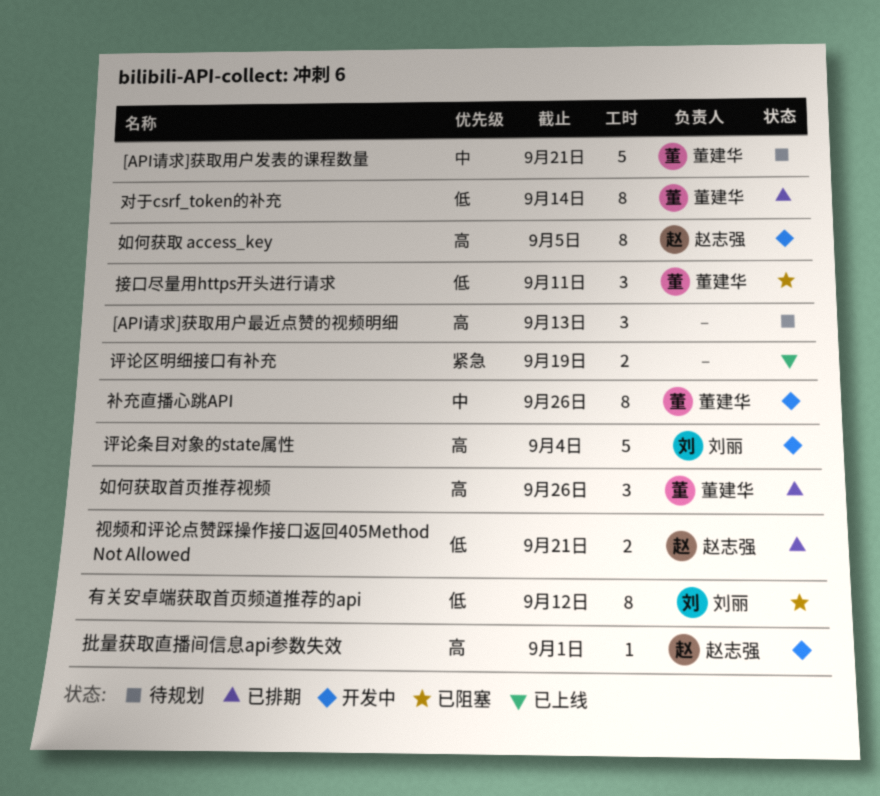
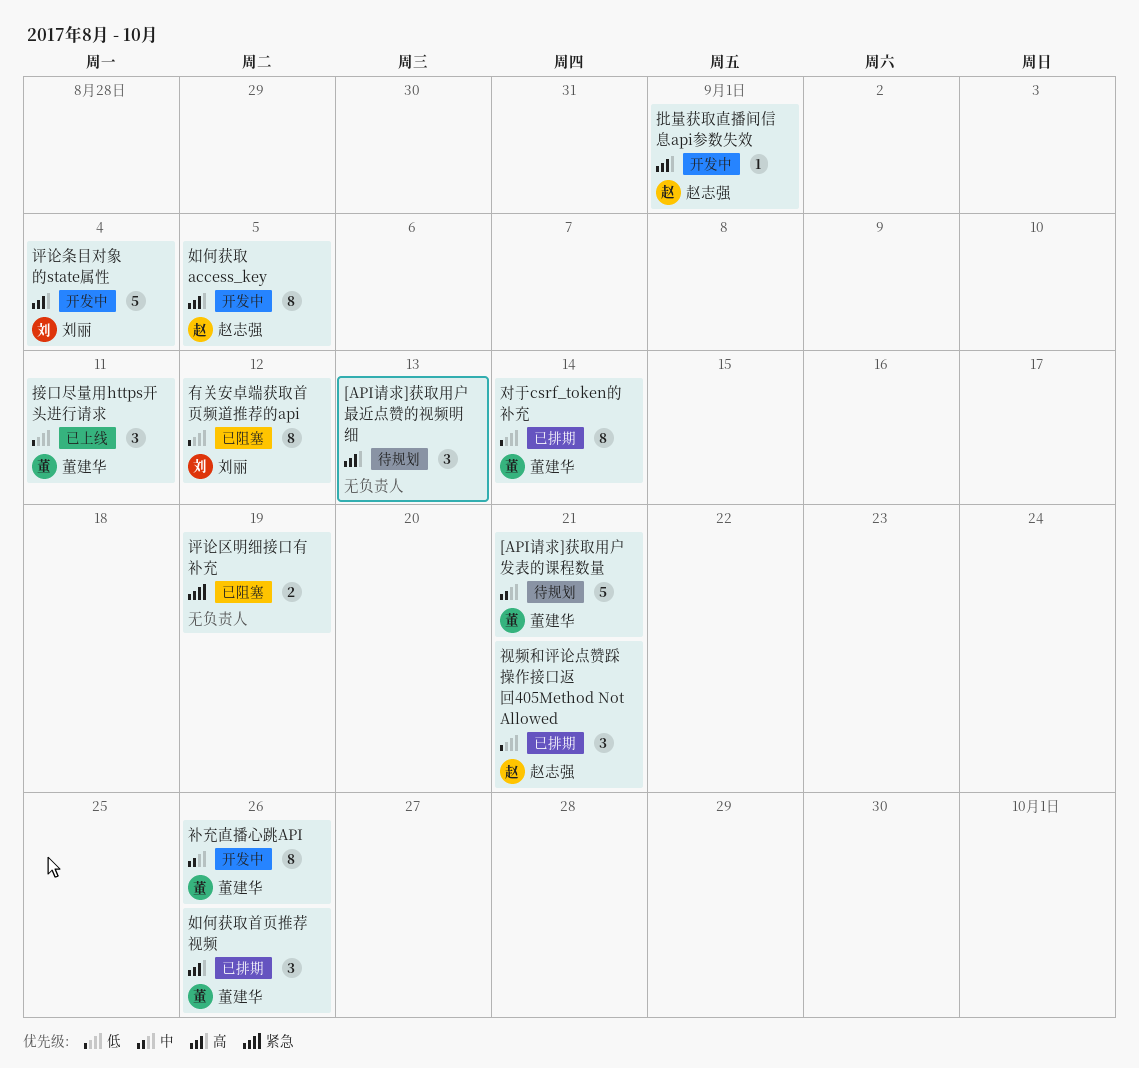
接口尽量用https开头进行请求, status: 已阻塞 -> 已上线
视频和评论点赞踩操作接口返回405Method Not Allowed, estimate: 2 -> 3
评论区明细接口有补充, status: 已上线 -> 已阻塞

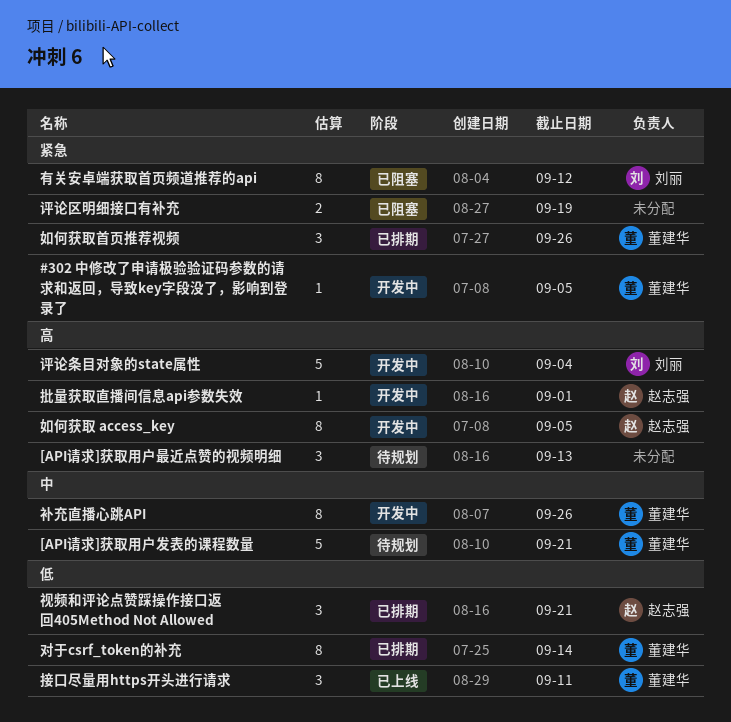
#302 中修改了申请极验验证码参数的请求和返回，导致key字段没了，影响到登录了: none -> present
如何获取首页推荐视频, priority: 高 -> 紧急
有关安卓端获取首页频道推荐的api, priority: 低 -> 紧急

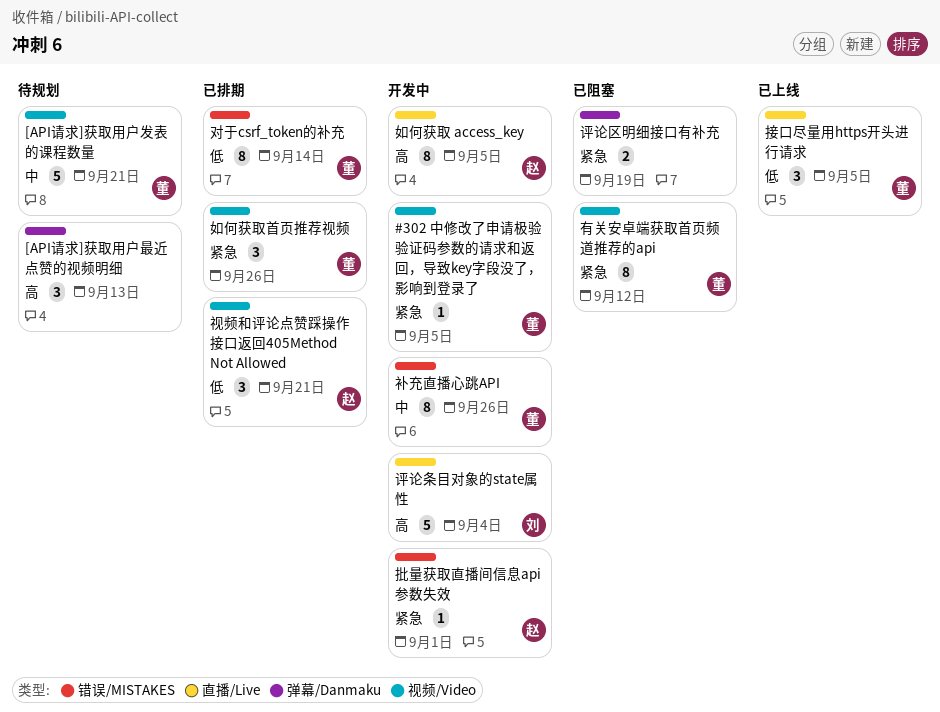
批量获取直播间信息api参数失效, priority: 高 -> 紧急
接口尽量用https开头进行请求, due: Sep 11 -> Sep 5
有关安卓端获取首页频道推荐的api, owner: 刘丽 -> 董建华

